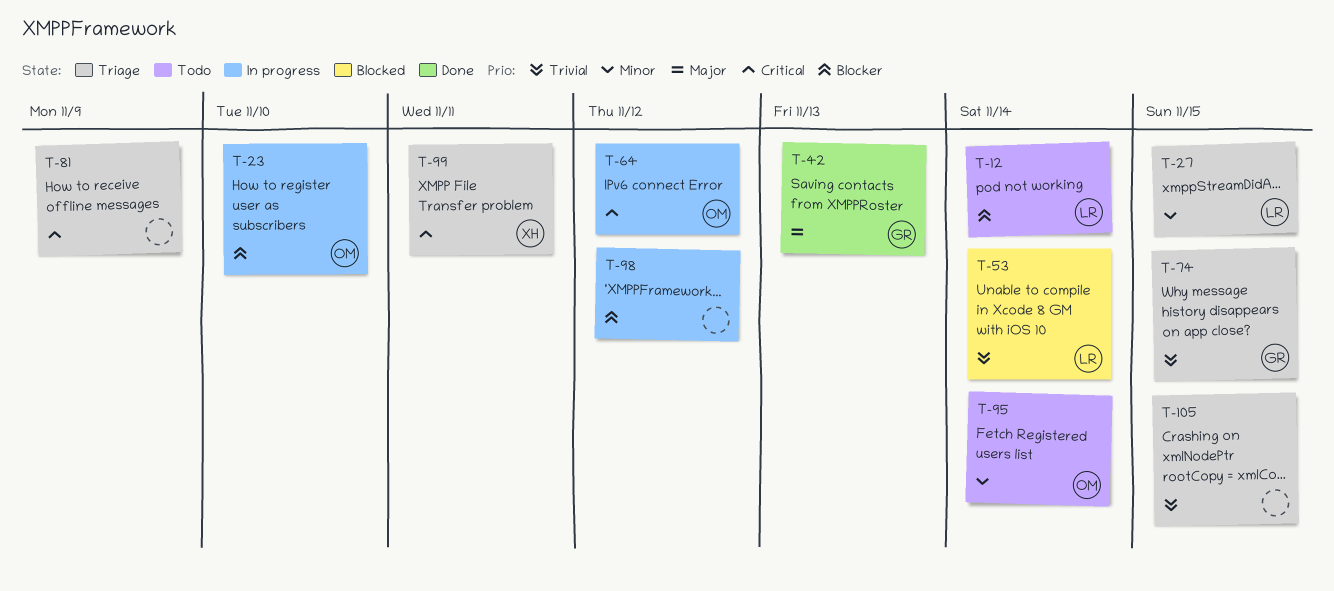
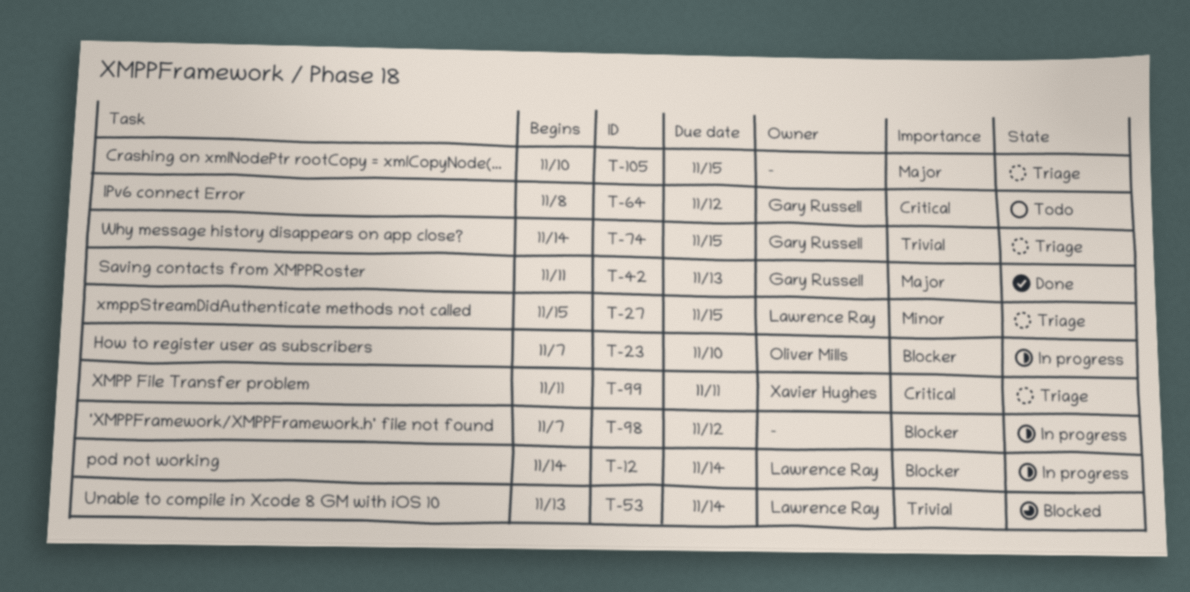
T-12, status: Todo -> In progress
T-64, status: In progress -> Todo
T-64, owner: Oliver Mills -> Gary Russell
T-81: present -> none
T-95: present -> none
T-105, priority: Trivial -> Major

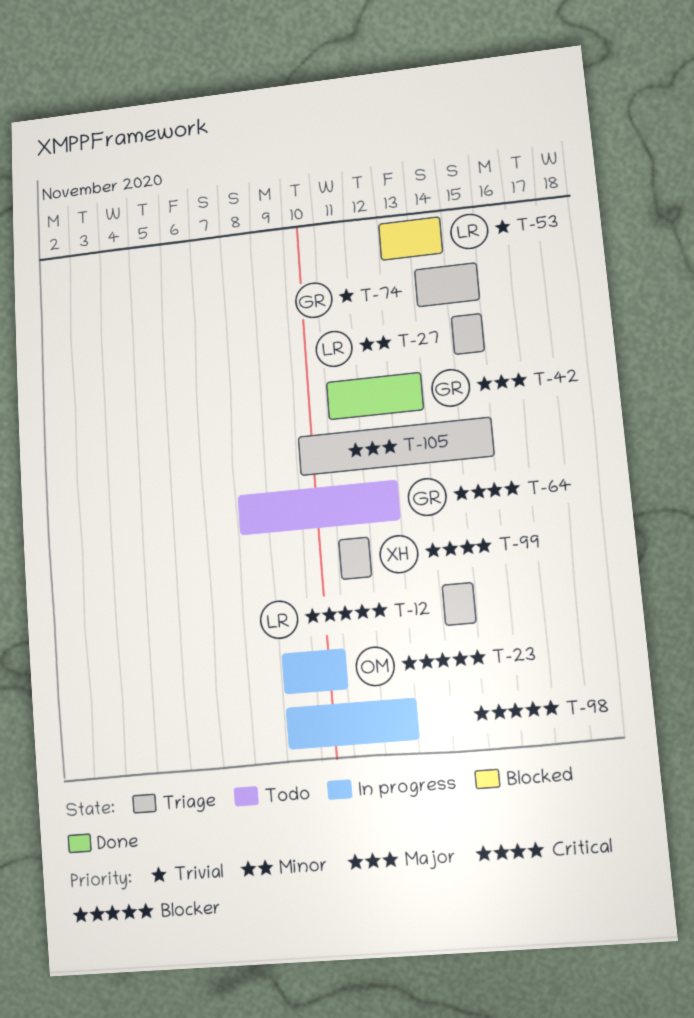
T-12, status: In progress -> Triage
T-23, start: Nov 7 -> Nov 9
T-98, start: Nov 7 -> Nov 9

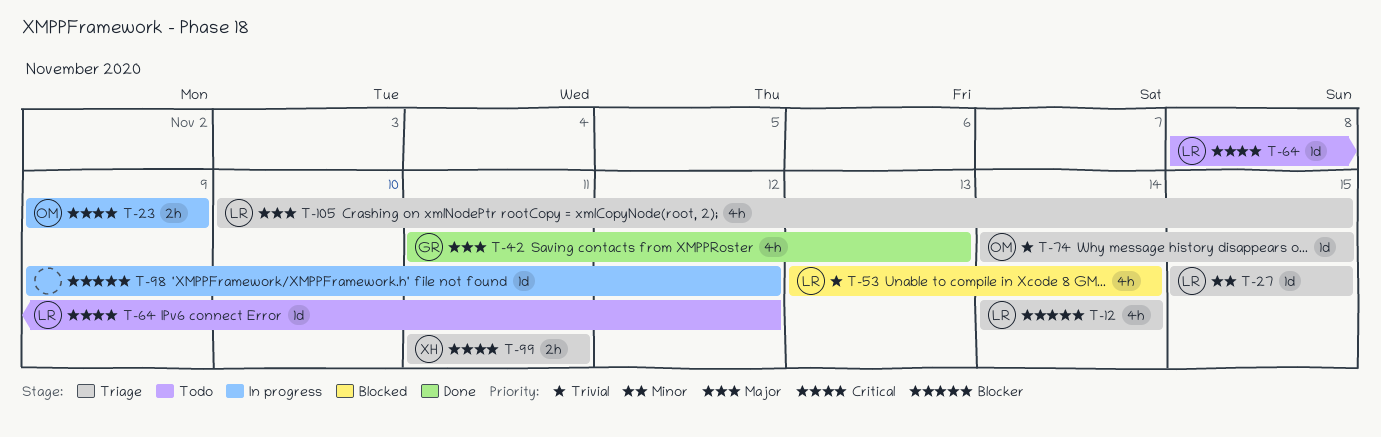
T-23, priority: Blocker -> Critical
T-23, due: Nov 10 -> Nov 9
T-64, owner: GR -> LR
T-74, owner: GR -> OM
T-105, owner: none -> LR

